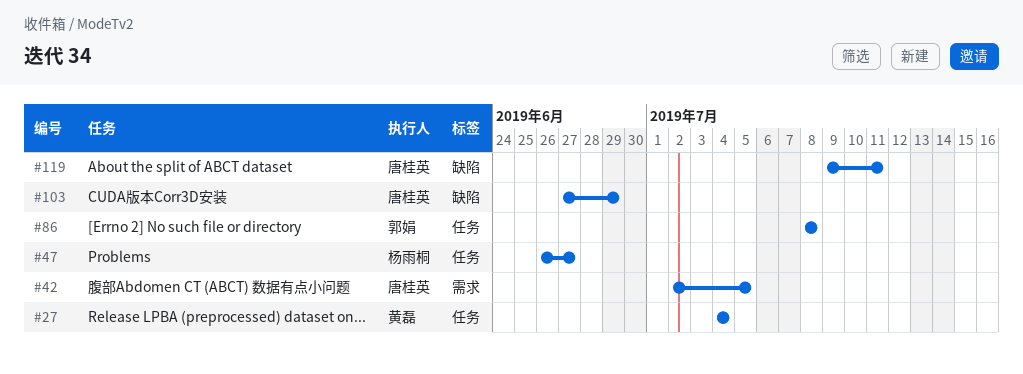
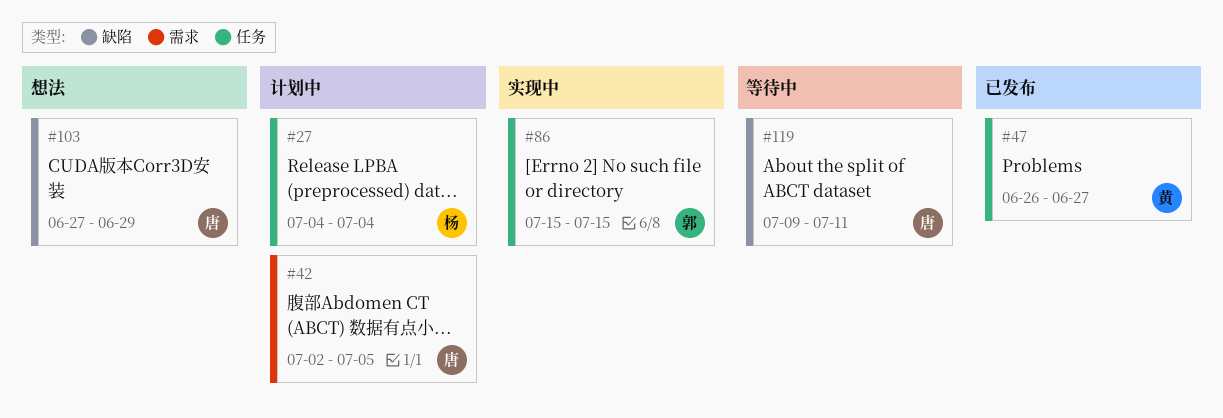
#27, owner: 黄磊 -> 杨雨桐
#47, owner: 杨雨桐 -> 黄磊
#86, start: Jul 8 -> Jul 15
#86, due: Jul 8 -> Jul 15

